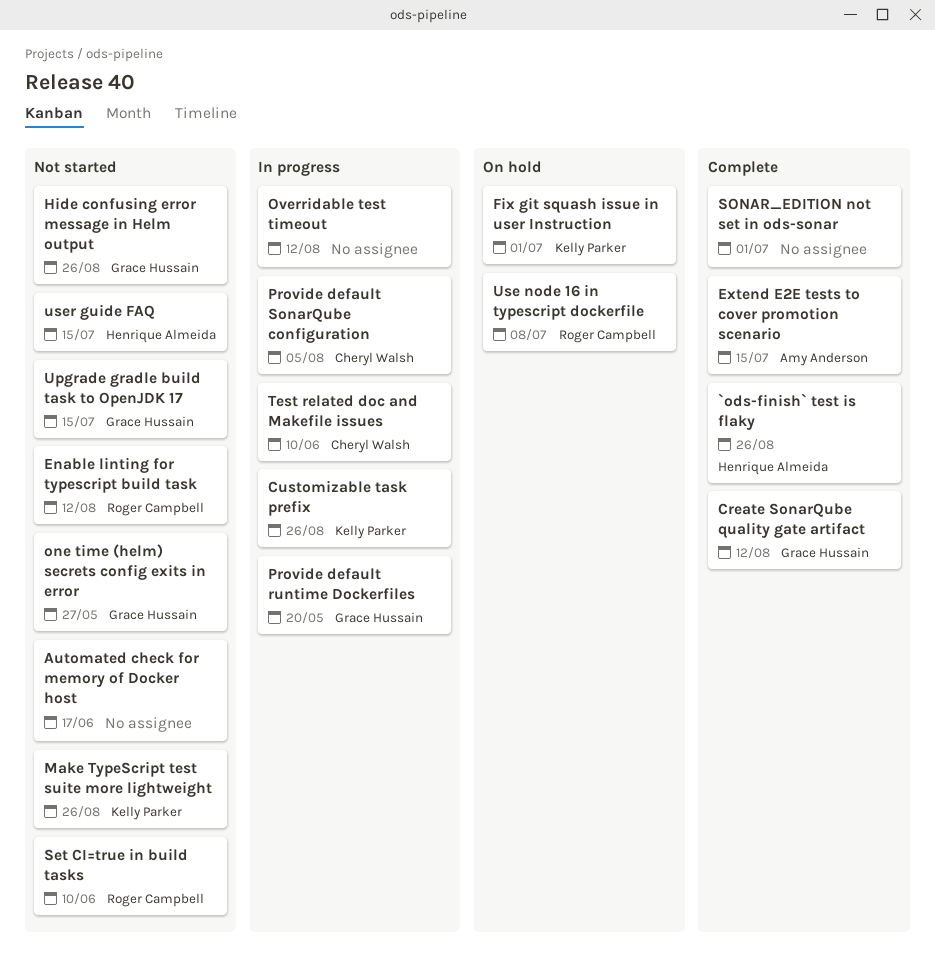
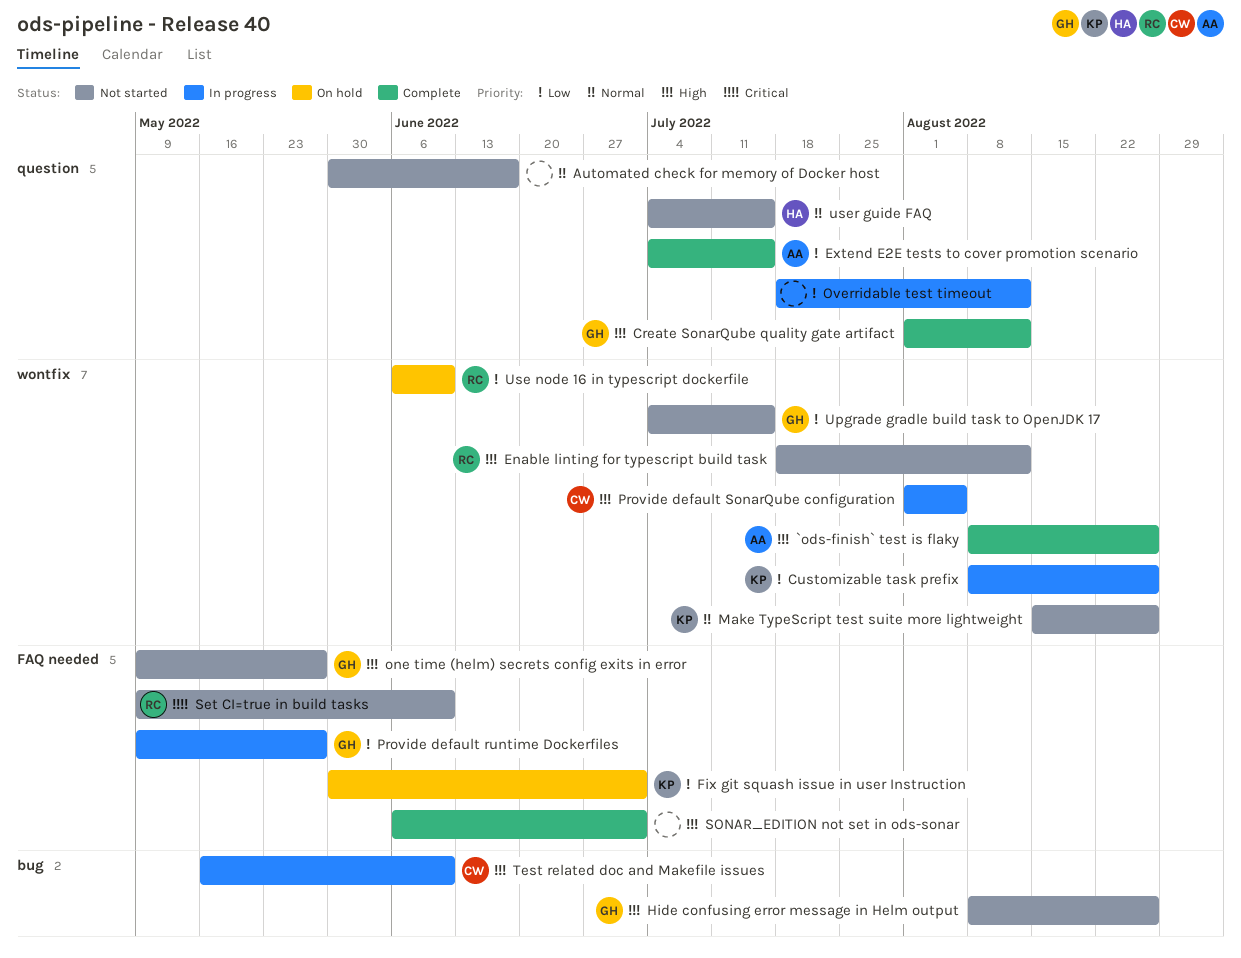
`ods-finish` test is flaky, owner: Henrique Almeida -> Amy Anderson
Provide default runtime Dockerfiles, due: May 20 -> May 27
Use node 16 in typescript dockerfile, due: Jul 8 -> Jun 10

